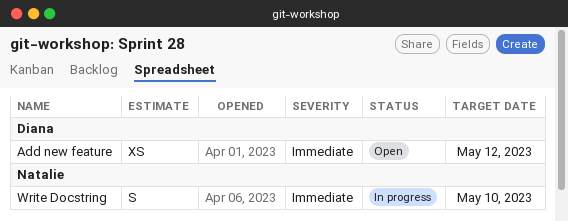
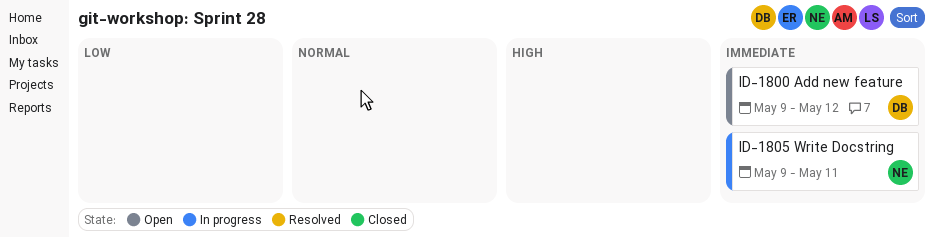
Write Docstring, due: May 10 -> May 11

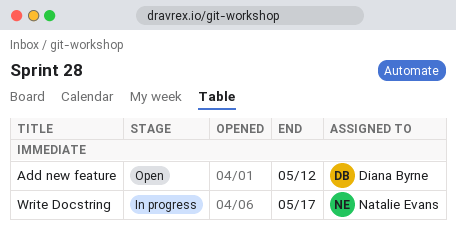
Write Docstring, due: May 11 -> May 17

